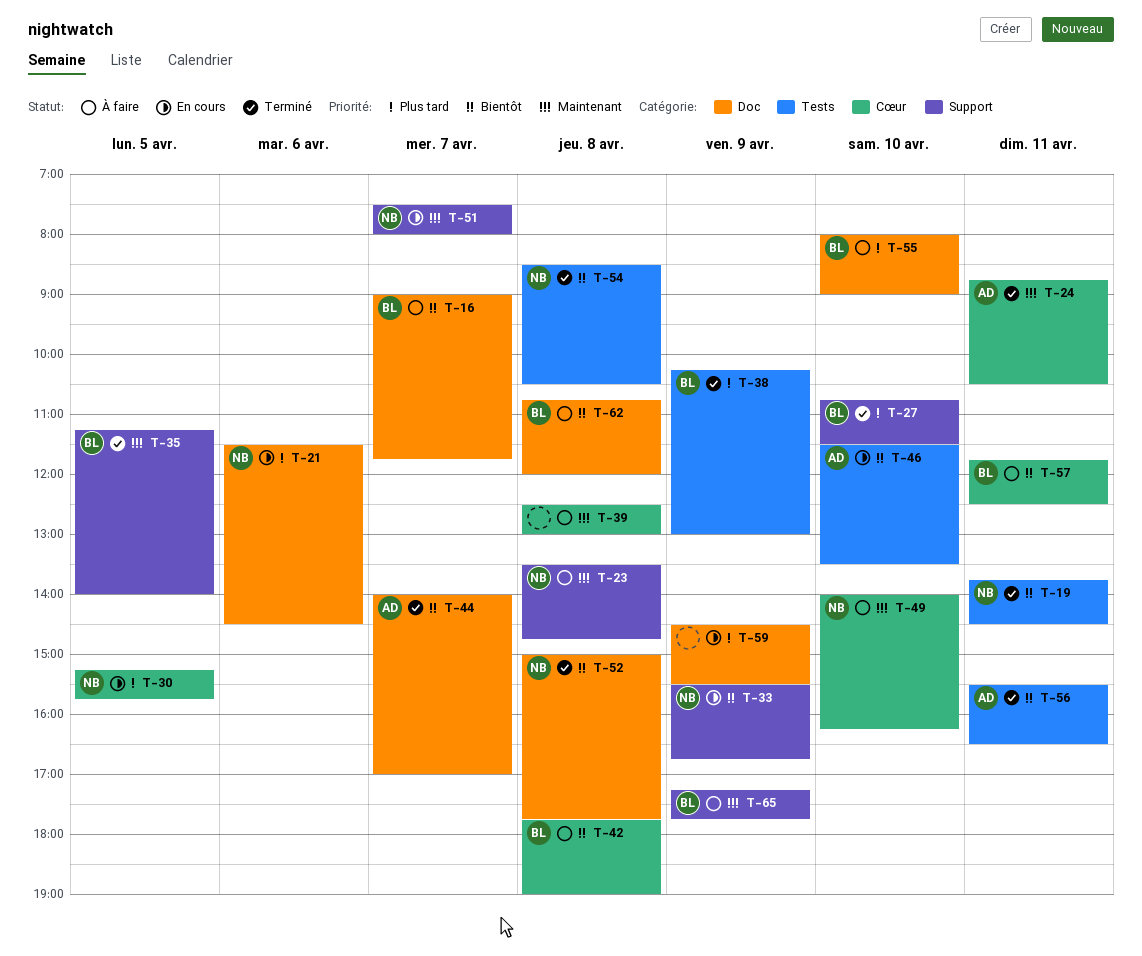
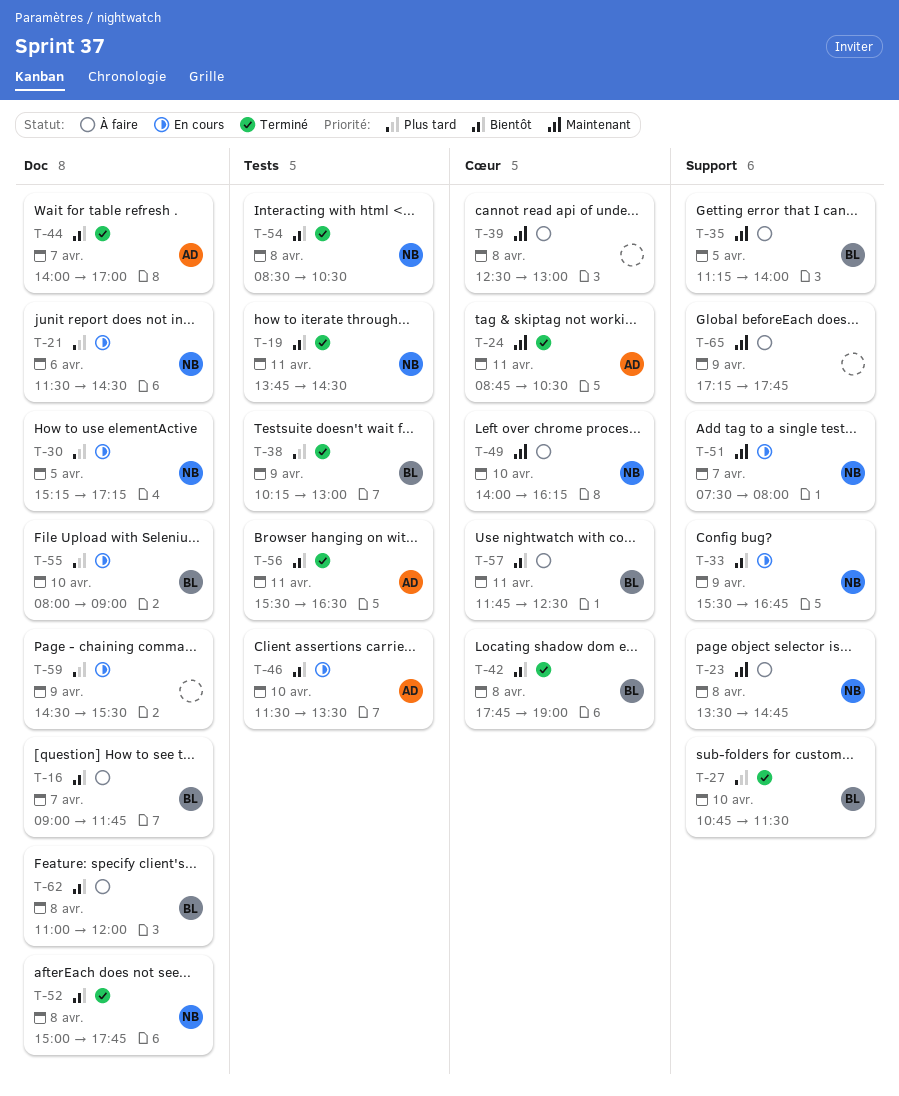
T-30, label: Cœur -> Doc
T-30, ends: 15:45 -> 17:15
T-35, status: Terminé -> À faire
T-42, status: À faire -> Terminé
T-55, status: À faire -> En cours
T-62, begins: 10:45 -> 11:00
T-65, owner: BL -> none

